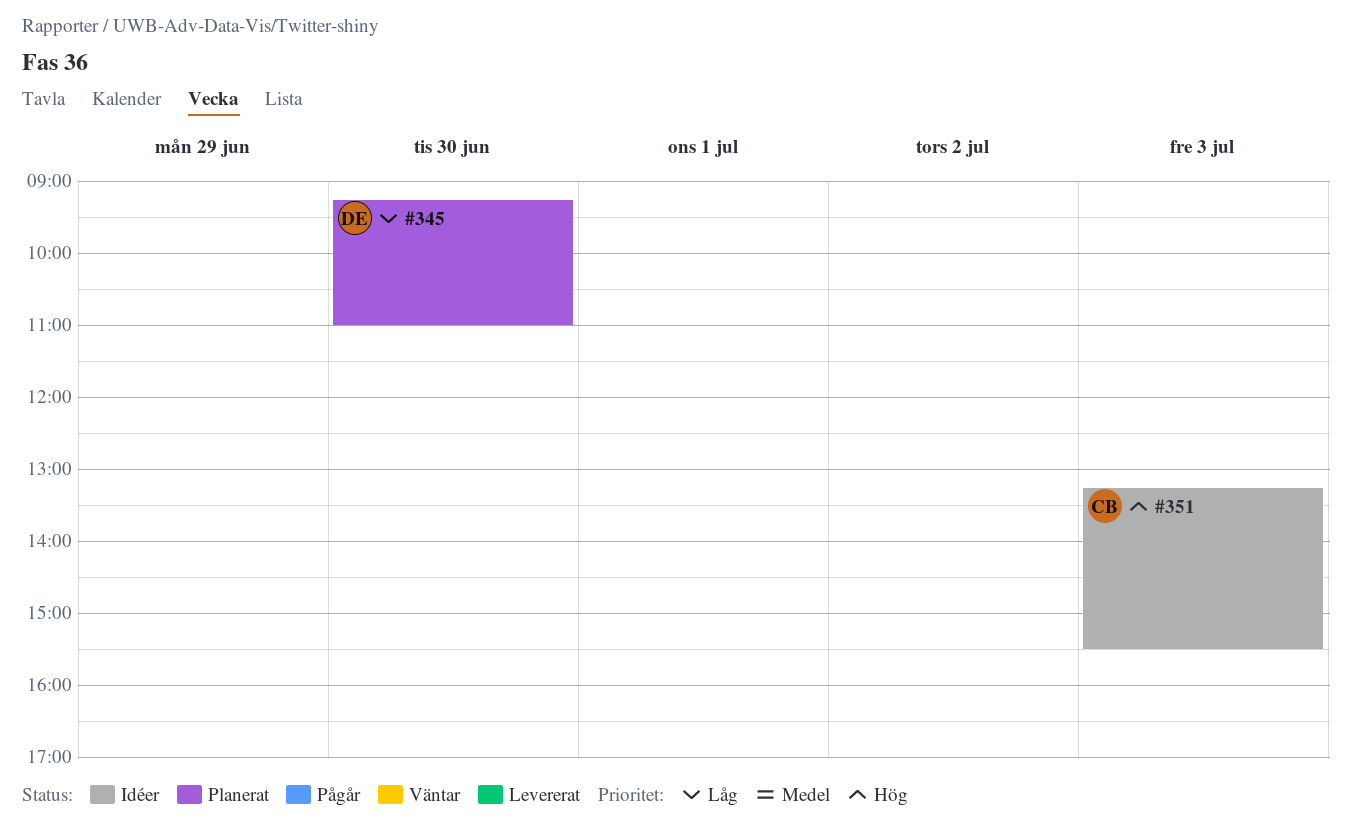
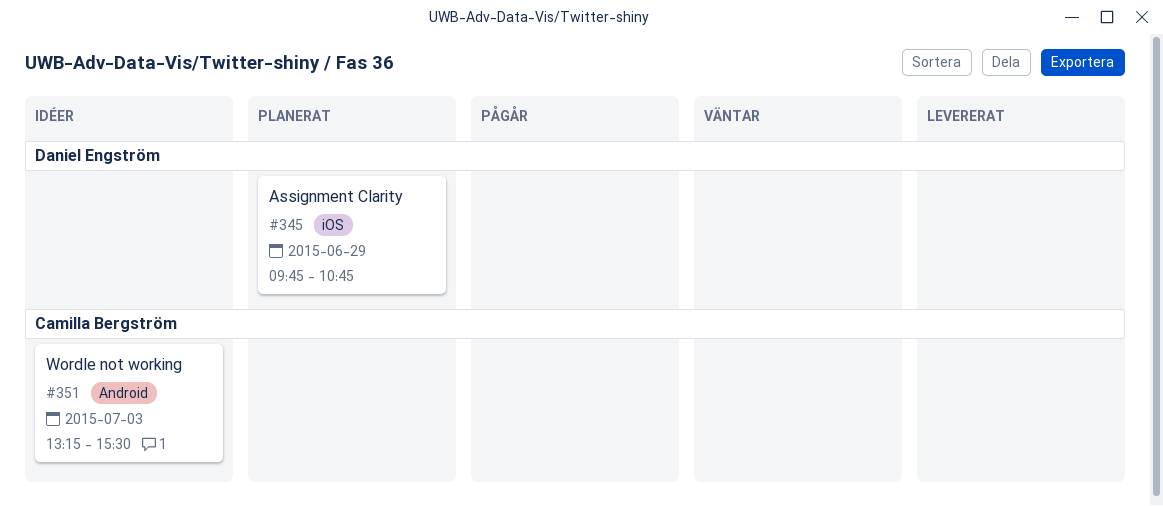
#345, day: Jun 30 -> Jun 29
#345, begins: 09:15 -> 09:45
#345, ends: 11:00 -> 10:45

